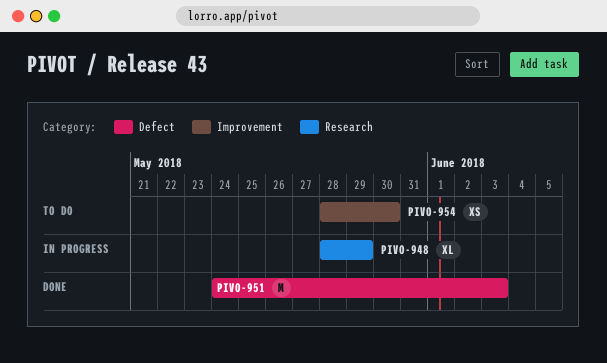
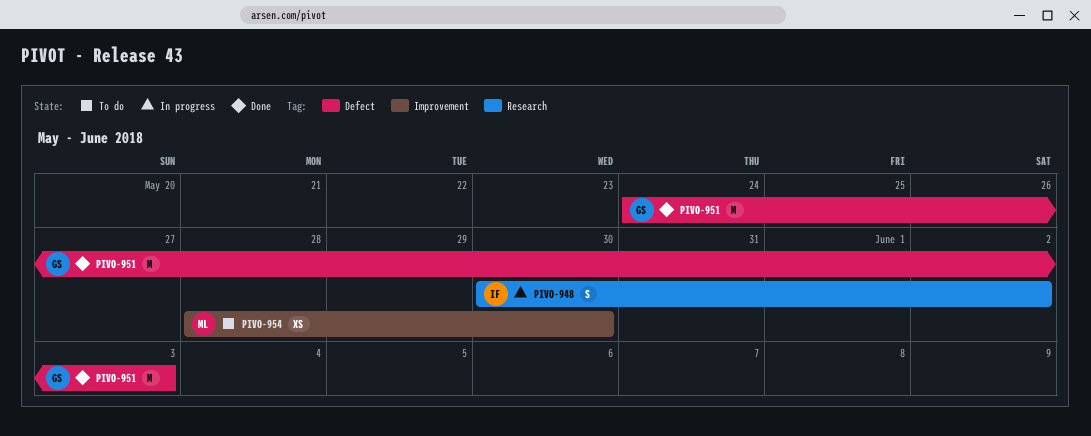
PIVO-948, estimate: XL -> S
PIVO-948, start: May 28 -> May 30
PIVO-948, due: May 29 -> Jun 2

